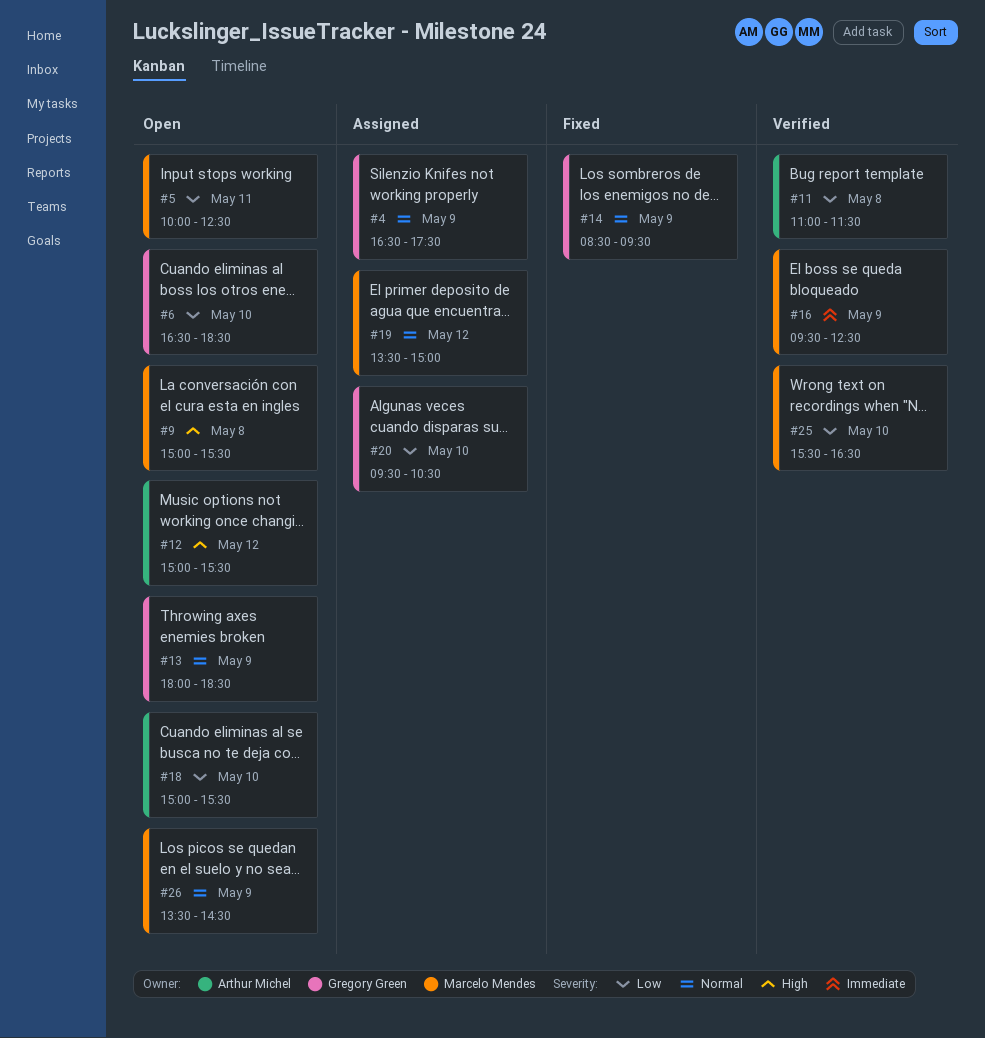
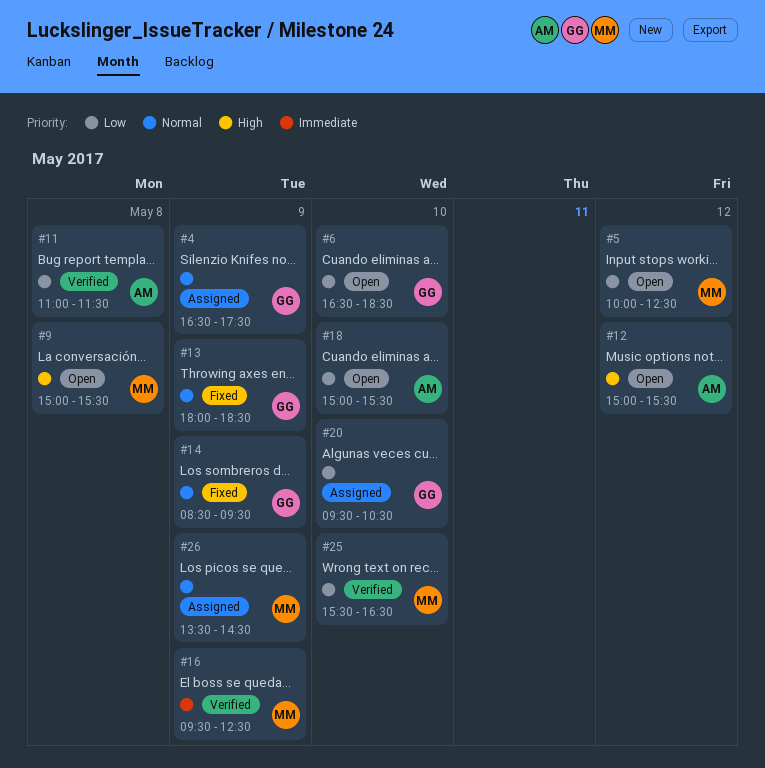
#5, day: May 11 -> May 12
#13, status: Open -> Fixed
#19: present -> none
#26, status: Open -> Assigned

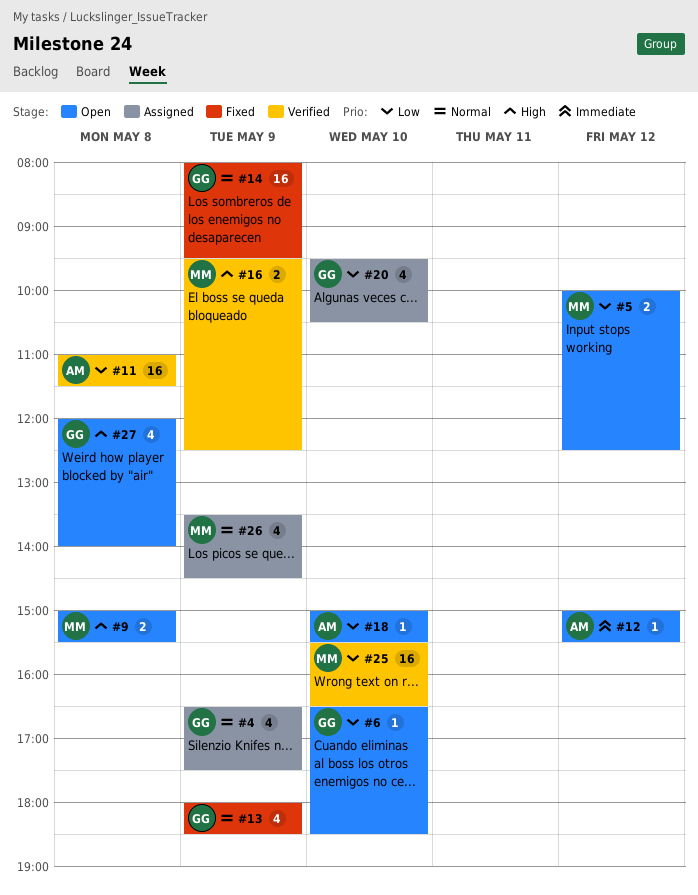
#12, priority: High -> Immediate
#14, begins: 08:30 -> 08:00
#16, priority: Immediate -> High
#27: none -> present

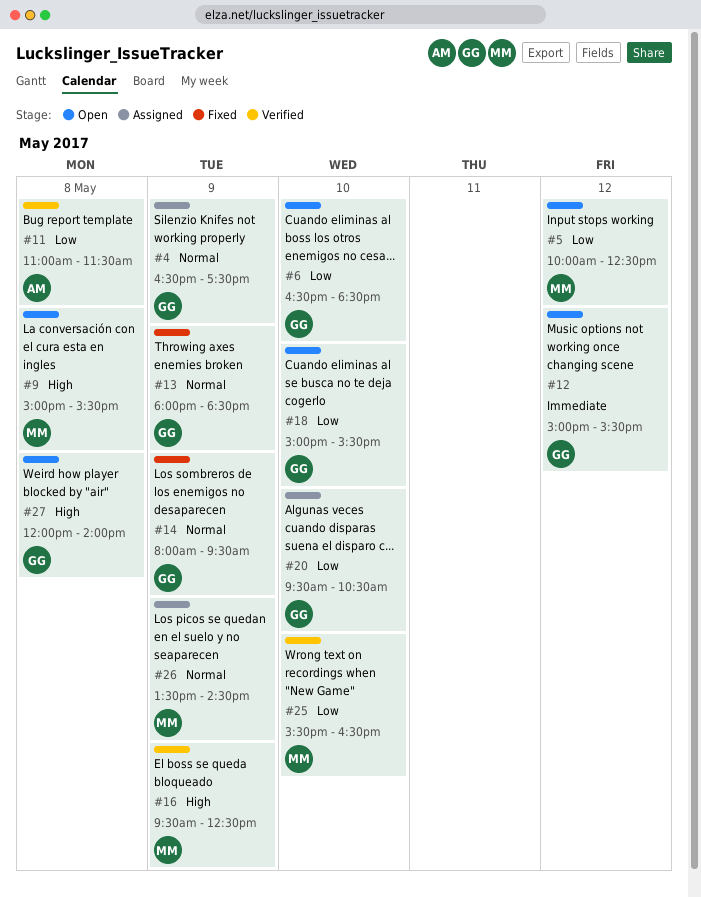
#12, owner: AM -> GG
#18, owner: AM -> GG

